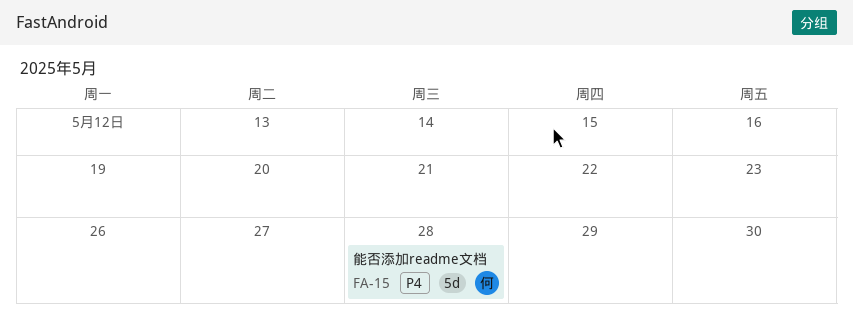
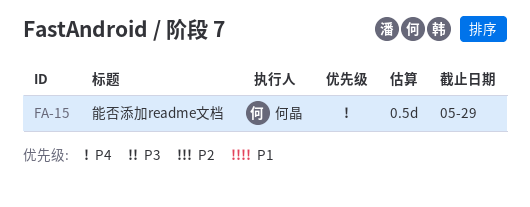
FA-15, estimate: 5d -> 0.5d
FA-15, due: May 28 -> May 29

